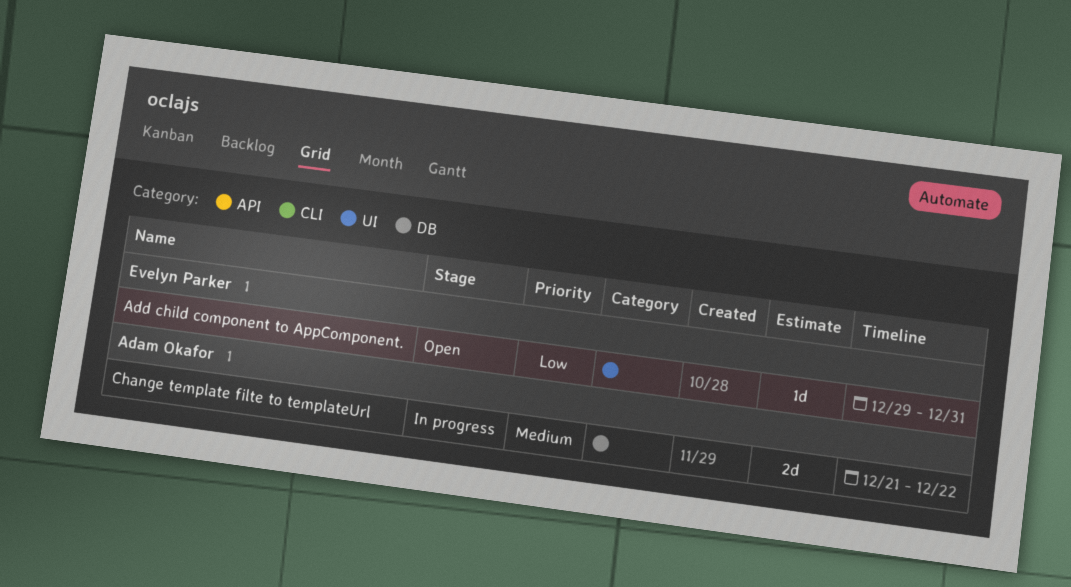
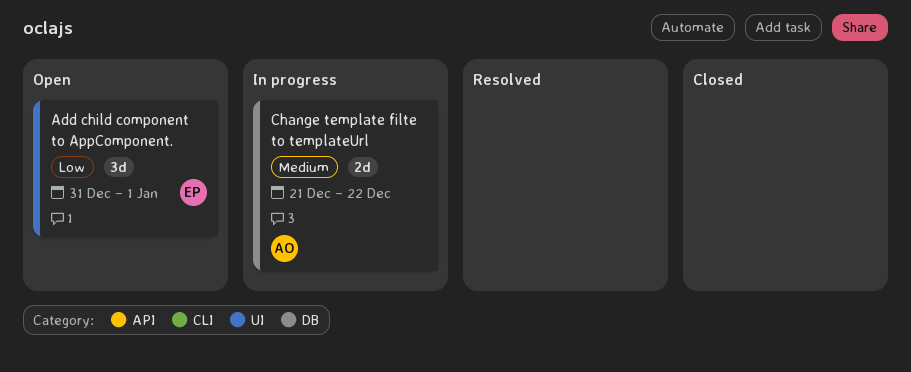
Add child component to AppComponent., estimate: 1d -> 3d
Add child component to AppComponent., start: Dec 29 -> Dec 31
Add child component to AppComponent., due: Dec 31 -> Jan 1

